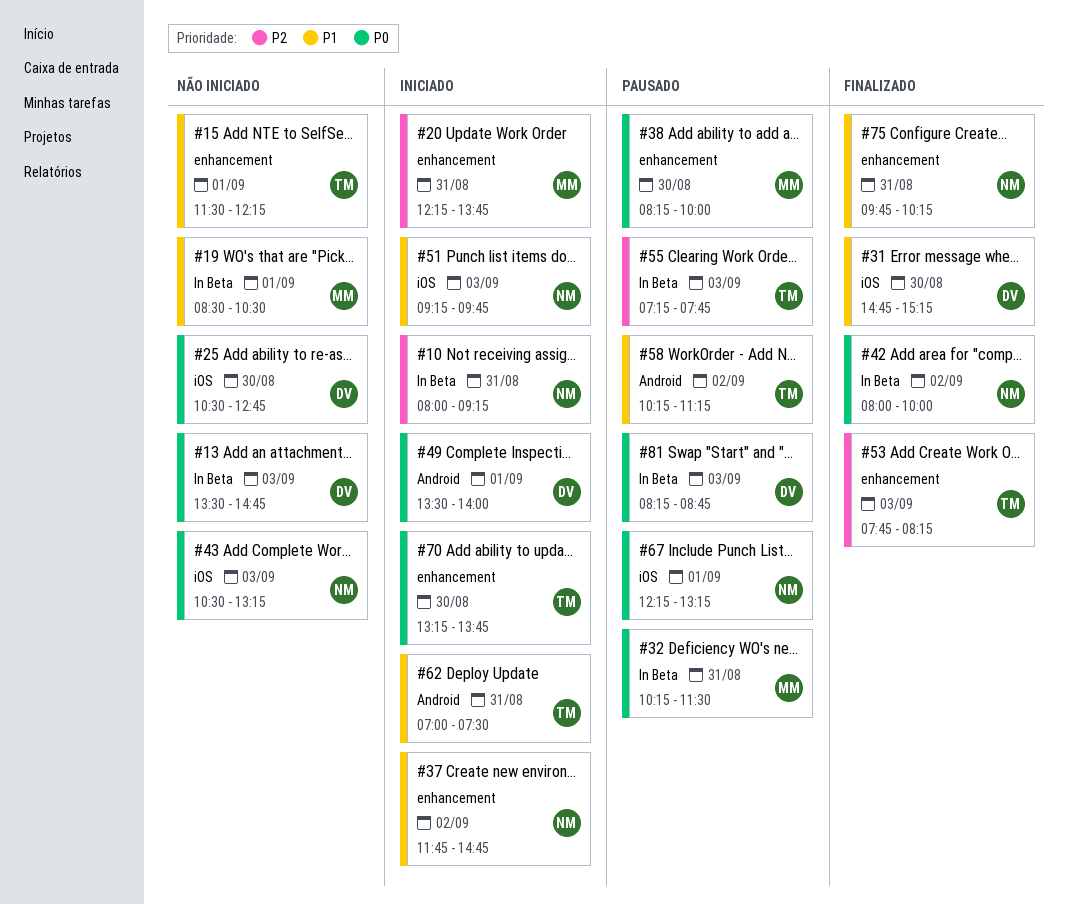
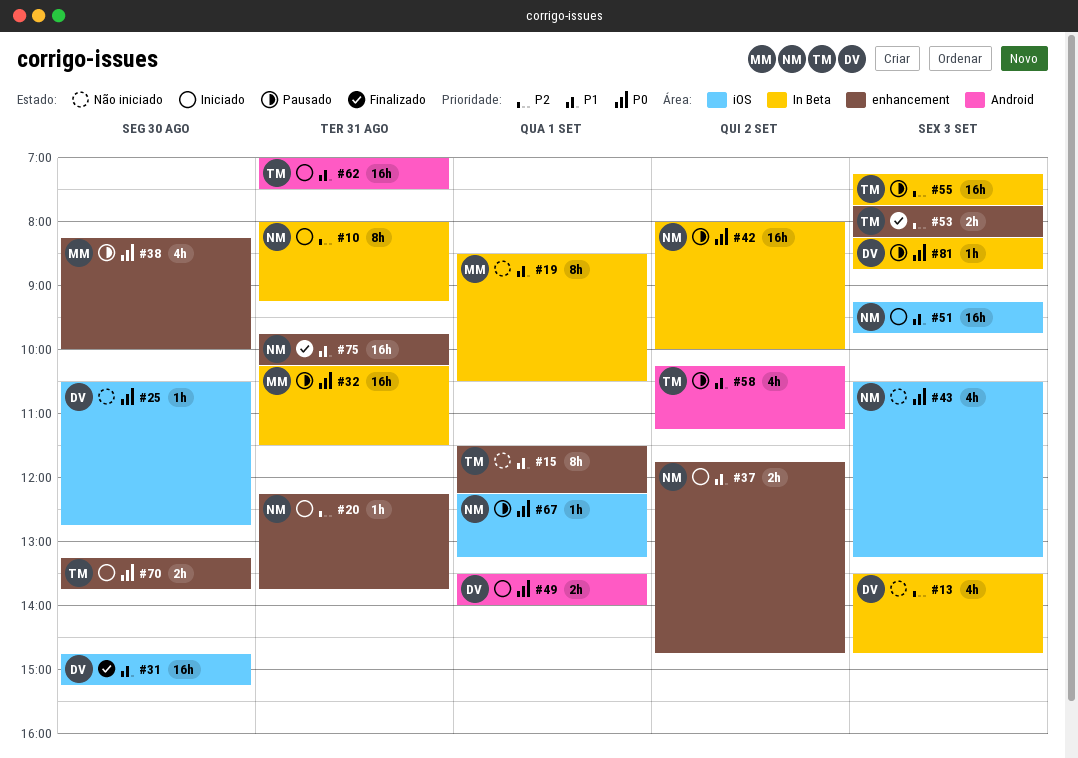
#13, priority: P0 -> P2
#20, owner: MM -> NM
#42, status: Finalizado -> Pausado

